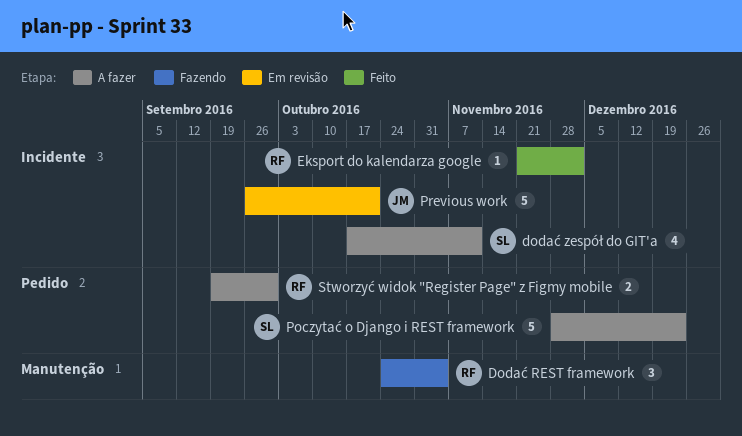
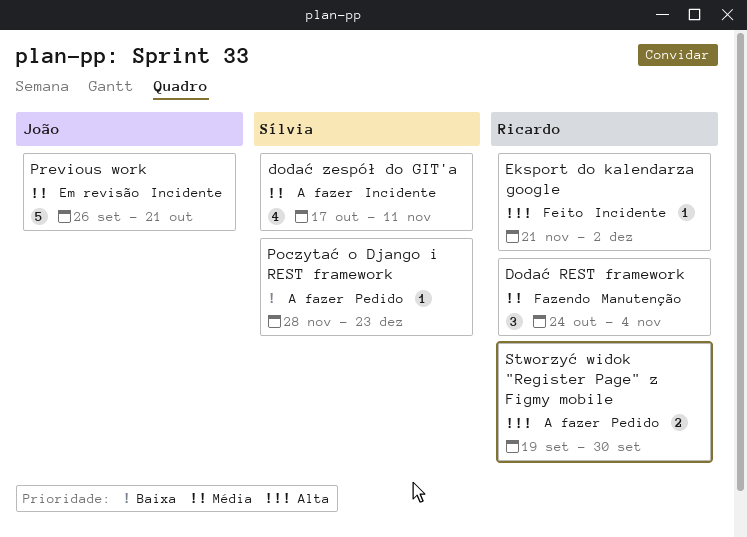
Poczytać o Django i REST framework, estimate: 5 -> 1

